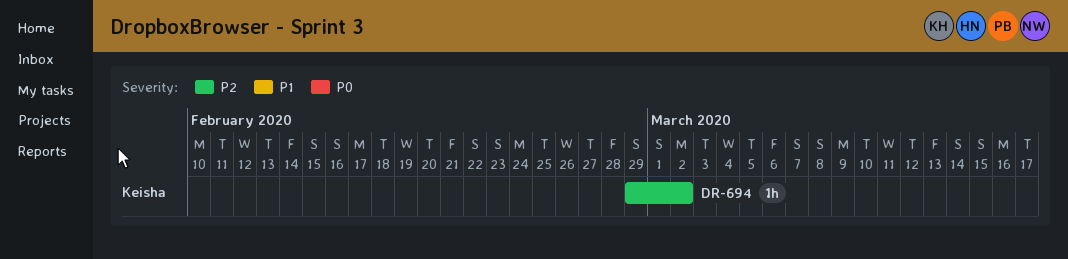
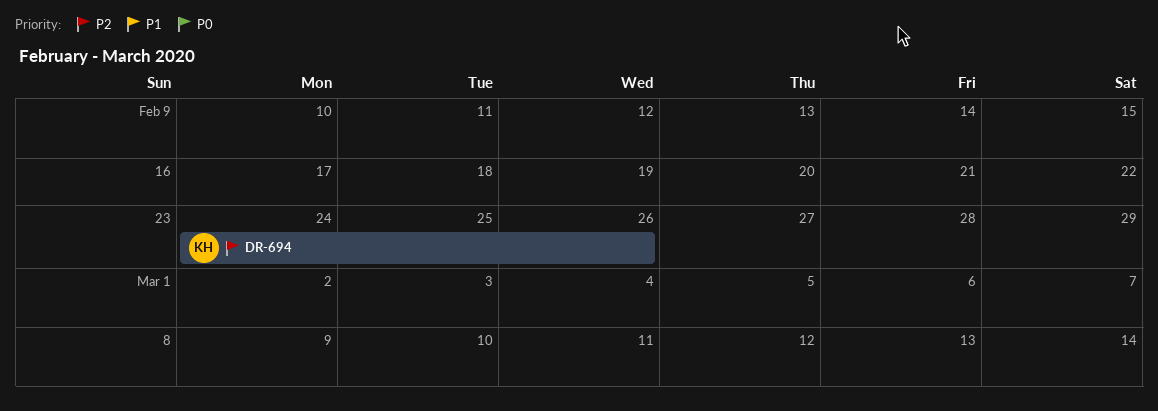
DR-694, start: Feb 29 -> Feb 24
DR-694, due: Mar 2 -> Feb 26

